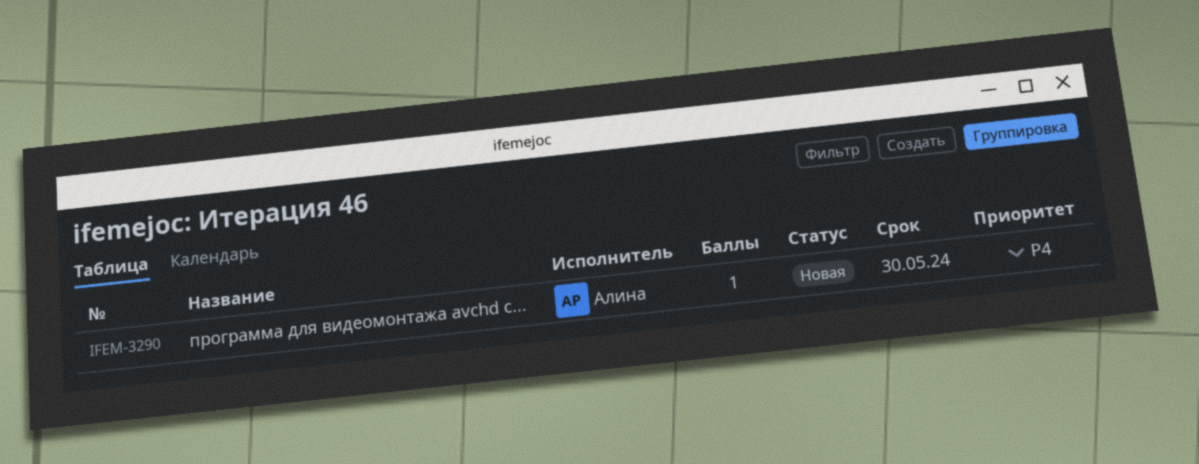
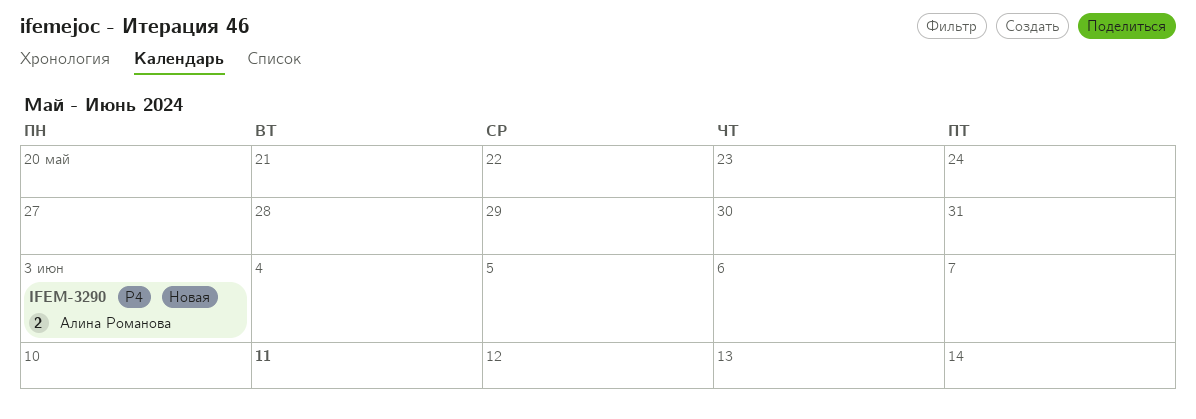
IFEM-3290, estimate: 1 -> 2
IFEM-3290, due: May 30 -> Jun 3

